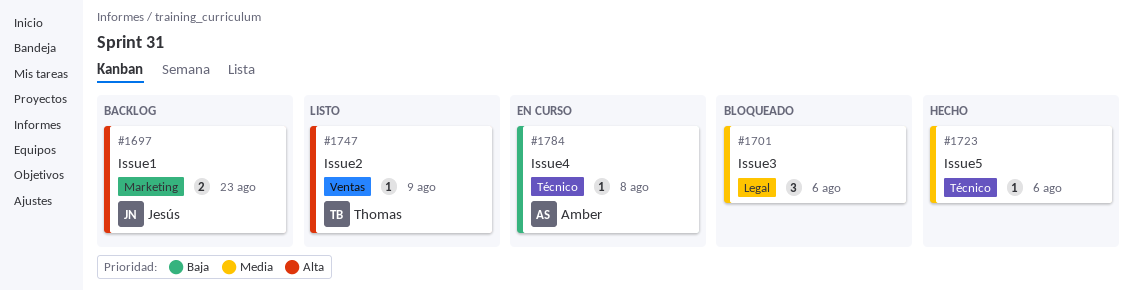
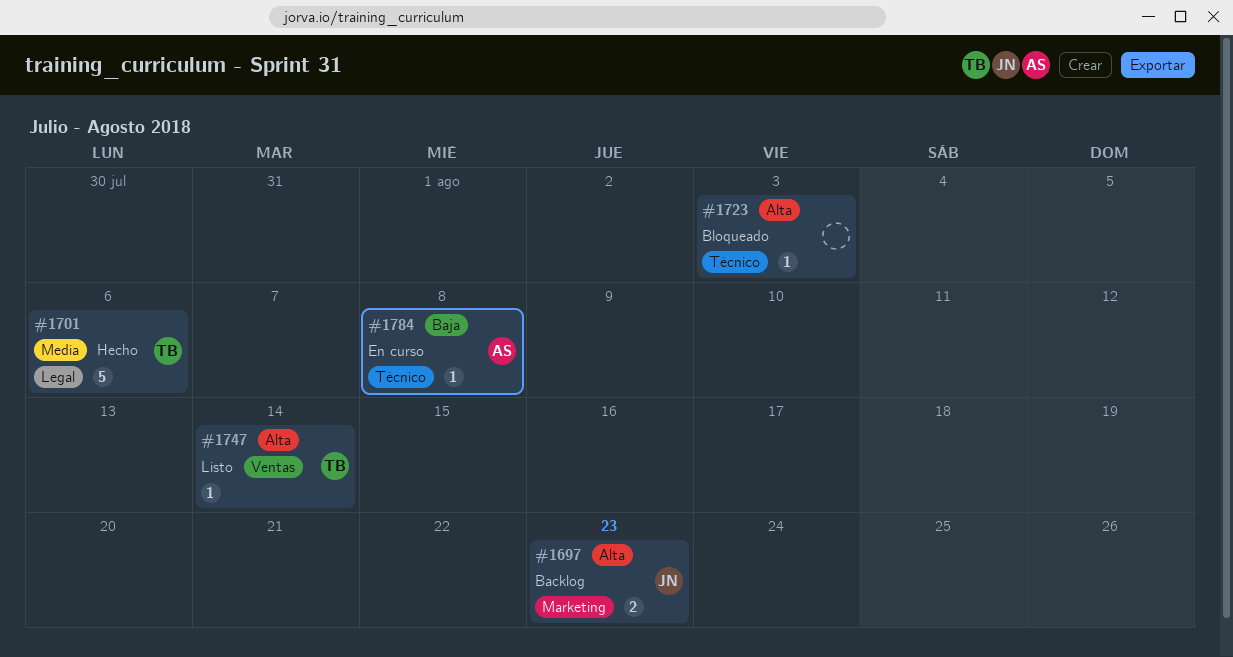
#1701, status: Bloqueado -> Hecho
#1701, owner: none -> Thomas
#1701, estimate: 3 -> 5
#1723, status: Hecho -> Bloqueado
#1723, priority: Media -> Alta
#1723, due: Aug 6 -> Aug 3
#1747, due: Aug 9 -> Aug 14

